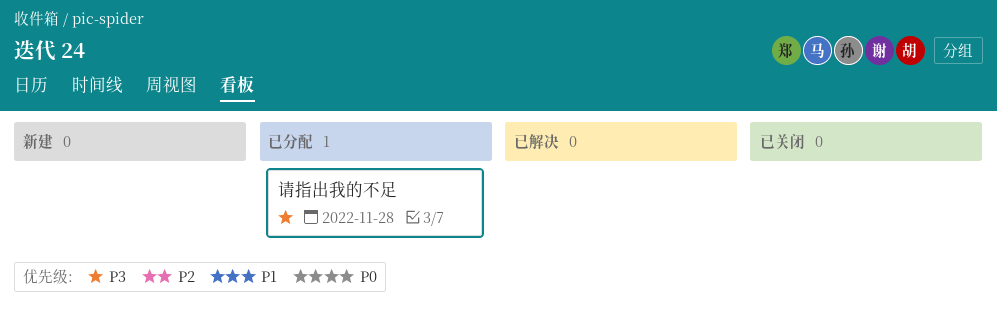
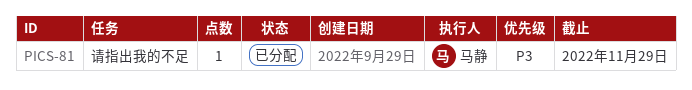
请指出我的不足, due: Nov 28 -> Nov 29

